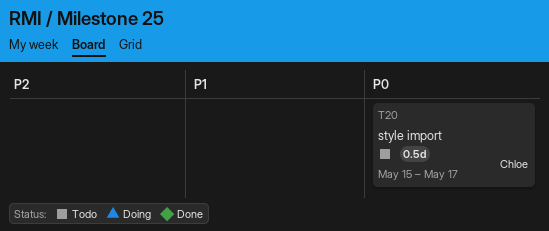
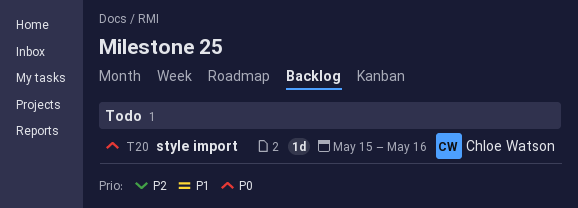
T20, estimate: 0.5d -> 1d
T20, due: May 17 -> May 16

